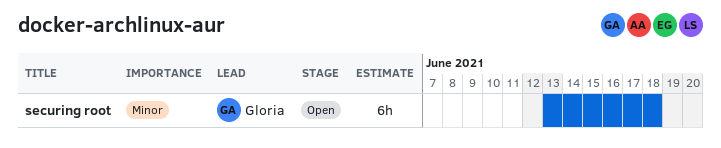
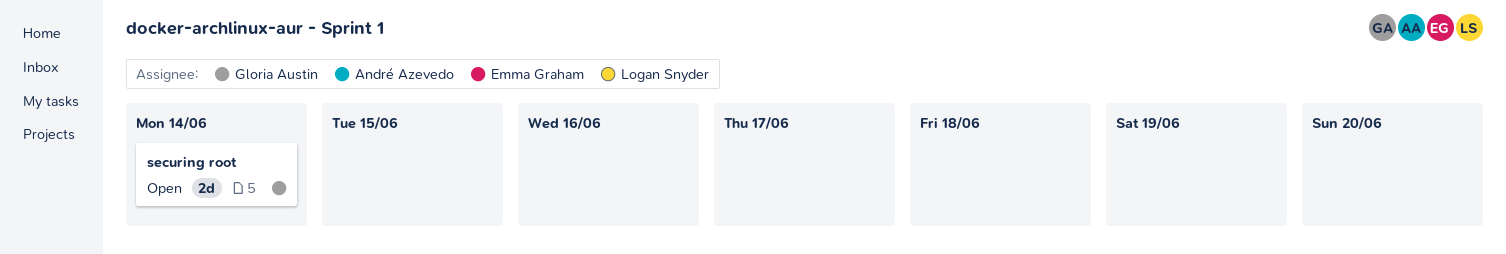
securing root, estimate: 6h -> 2d
securing root, due: Jun 18 -> Jun 14

